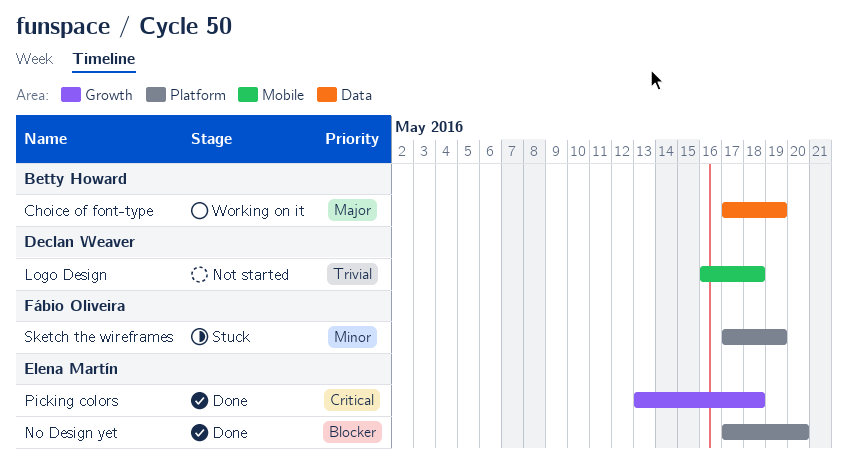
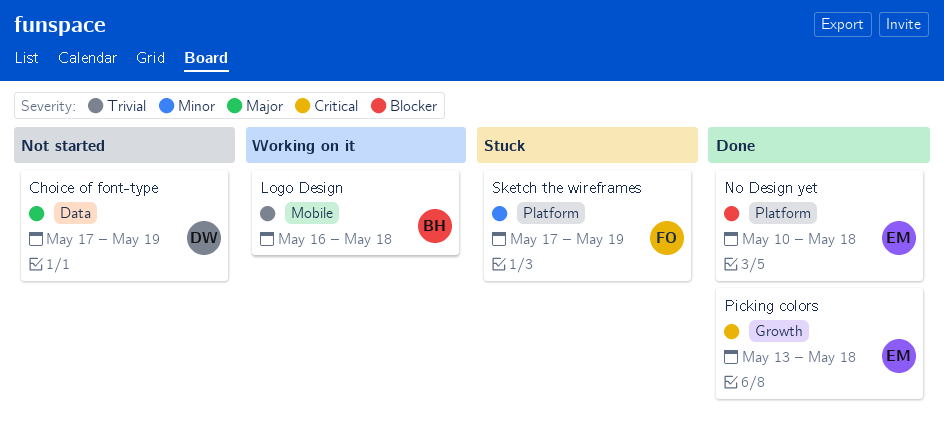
Choice of font-type, status: Working on it -> Not started
Choice of font-type, owner: Betty Howard -> Declan Weaver
Logo Design, status: Not started -> Working on it
Logo Design, owner: Declan Weaver -> Betty Howard
No Design yet, start: May 17 -> May 10
No Design yet, due: May 20 -> May 18

